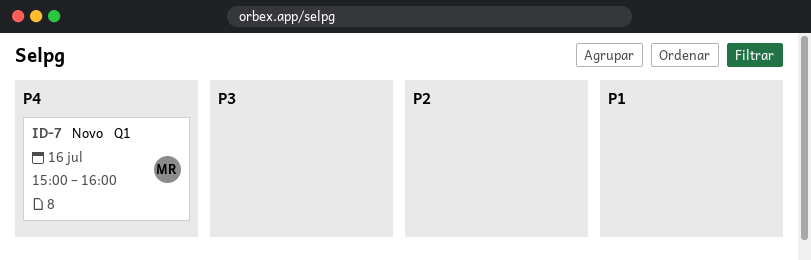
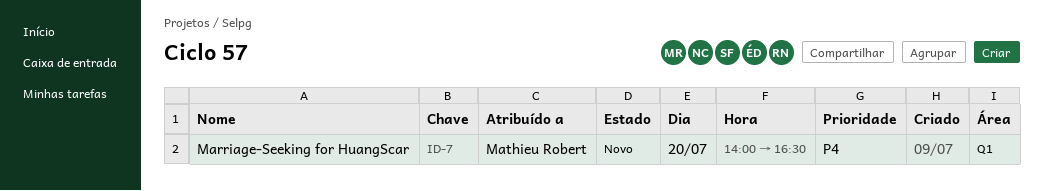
ID-7, day: Jul 16 -> Jul 20
ID-7, begins: 15:00 -> 14:00
ID-7, ends: 16:00 -> 16:30

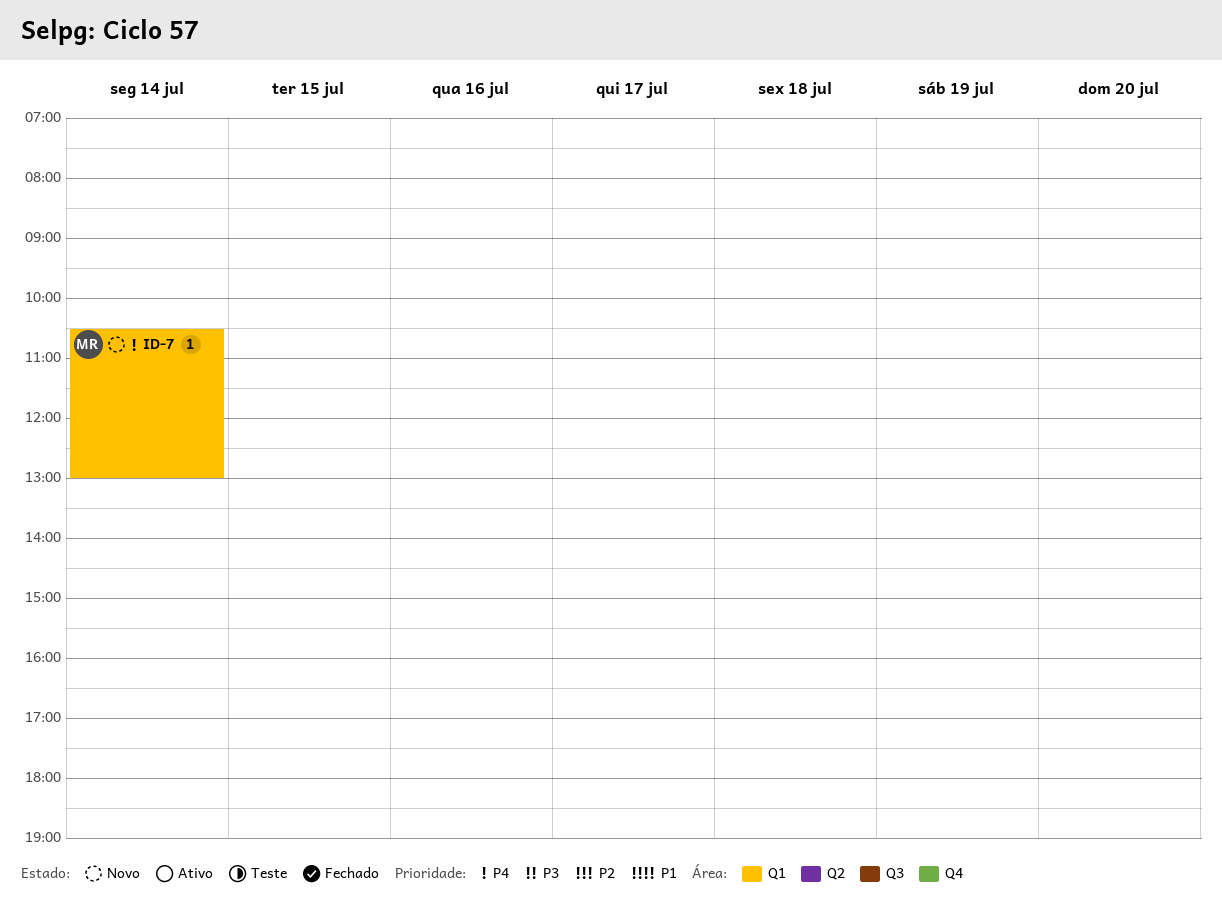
ID-7, day: Jul 20 -> Jul 14
ID-7, begins: 14:00 -> 10:30
ID-7, ends: 16:30 -> 13:00

